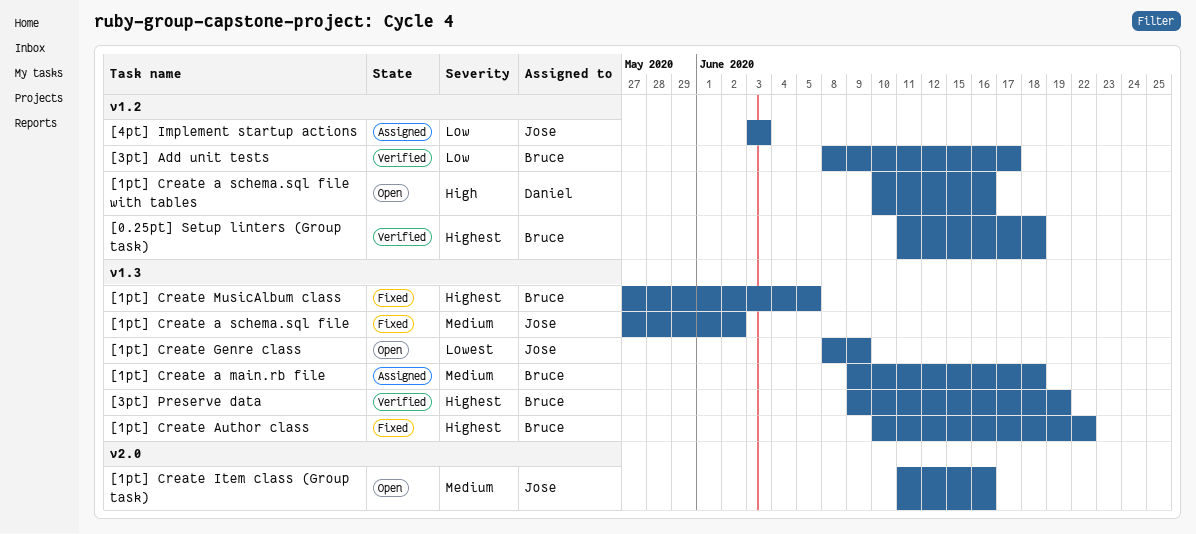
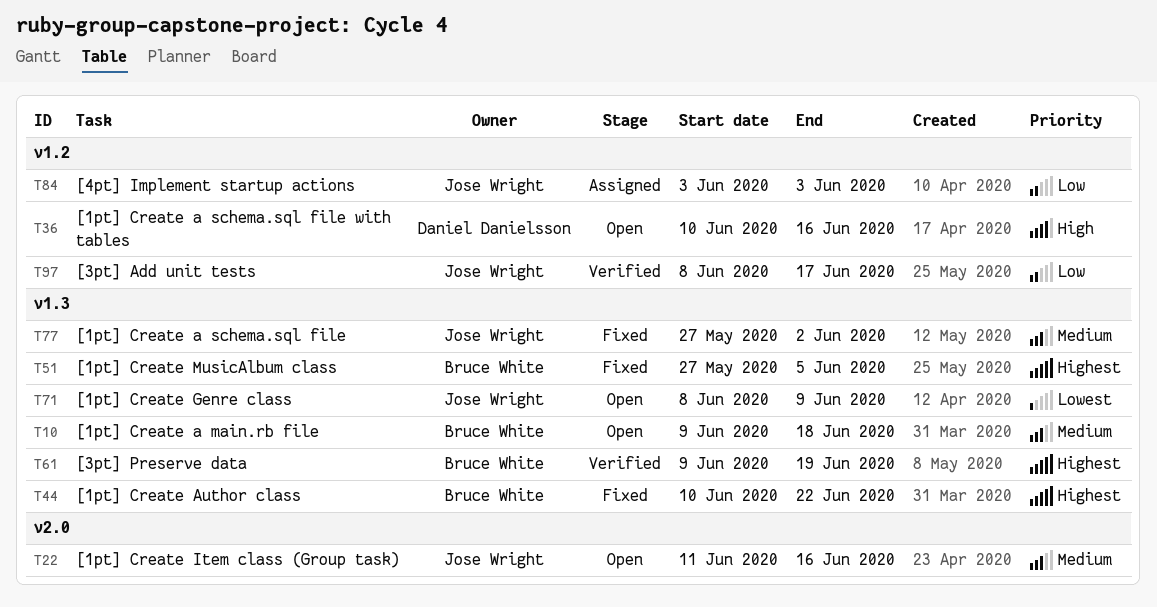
[0.25pt] Setup linters (Group task): present -> none
[1pt] Create a main.rb file, status: Assigned -> Open
[3pt] Add unit tests, owner: Bruce White -> Jose Wright

